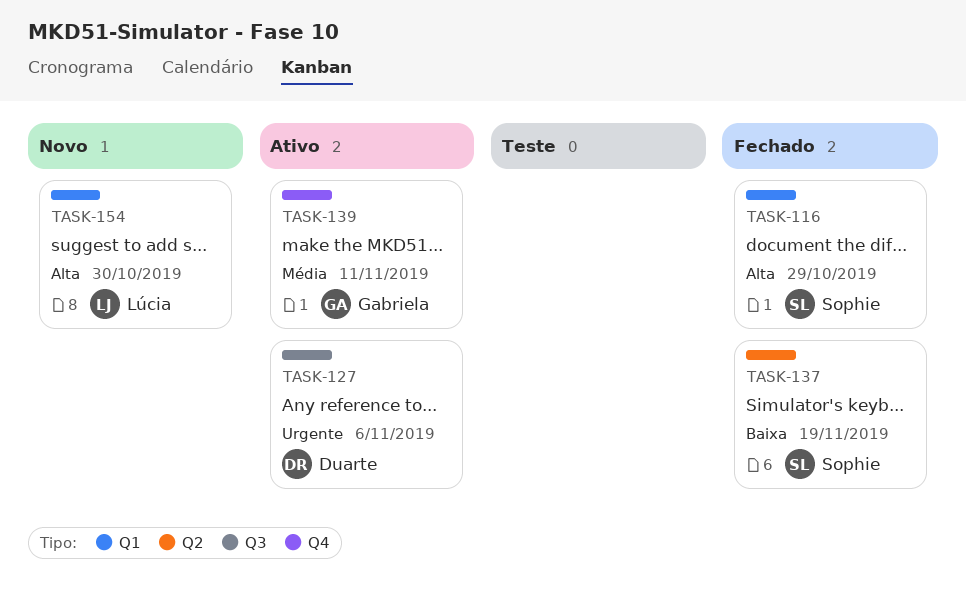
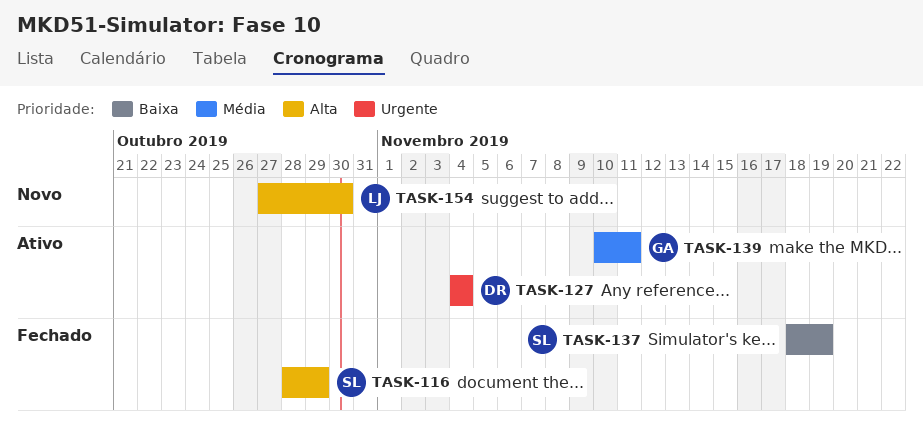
TASK-127, due: Nov 6 -> Nov 4

